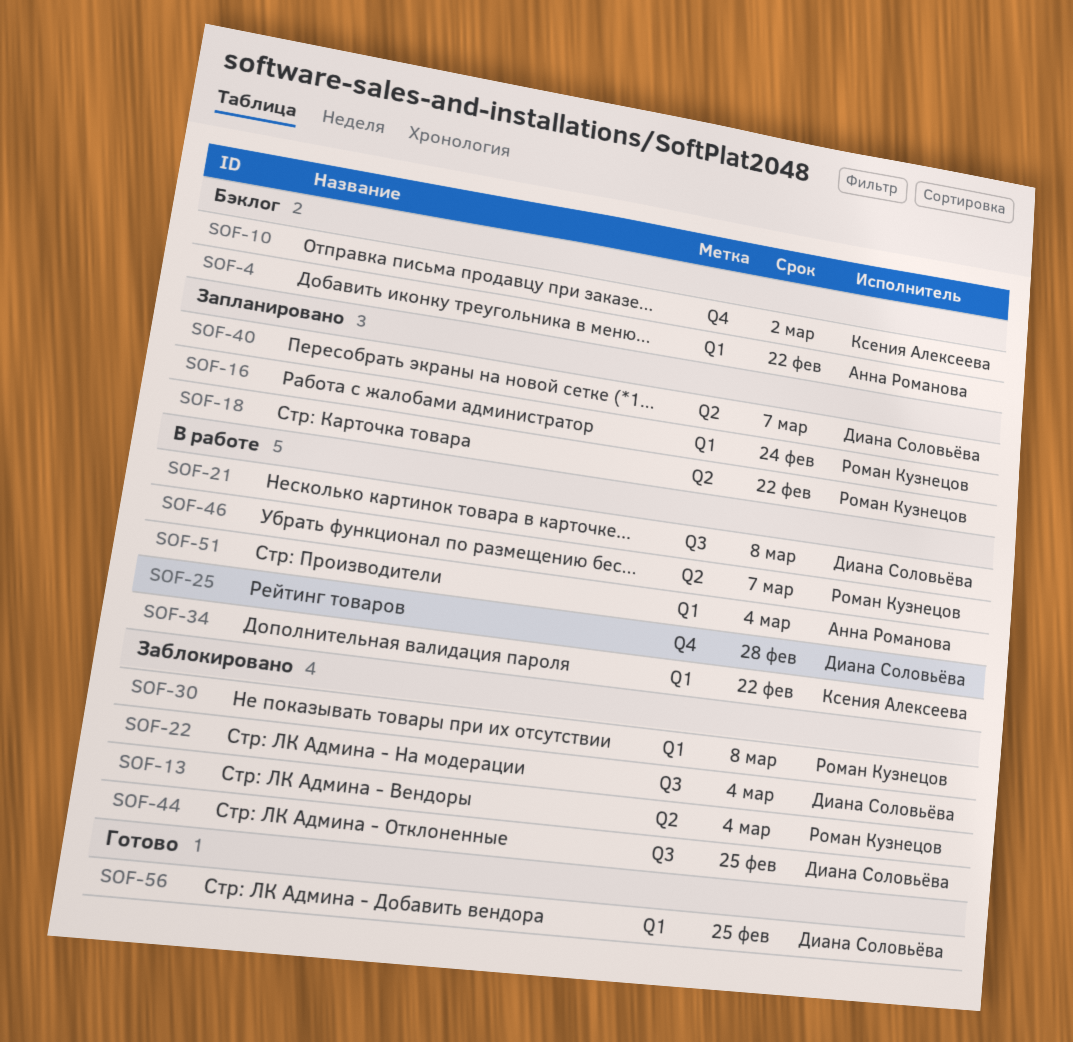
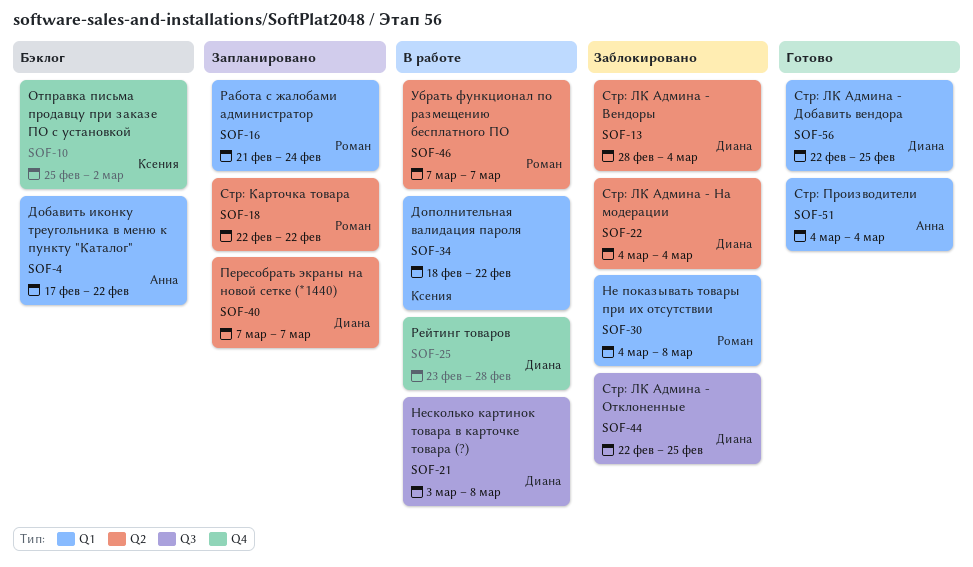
SOF-13, owner: Роман Кузнецов -> Диана Соловьёва
SOF-22, label: Q3 -> Q2
SOF-51, status: В работе -> Готово

